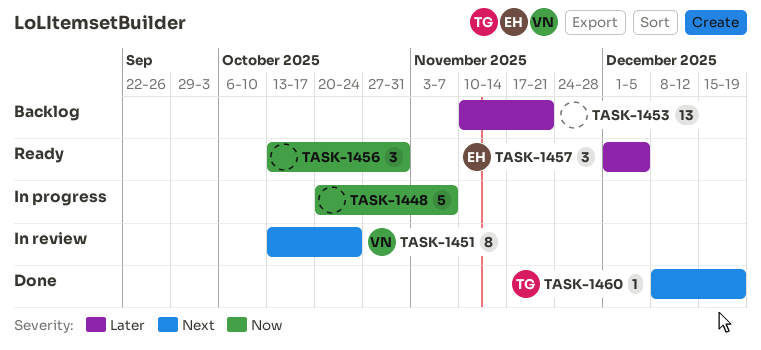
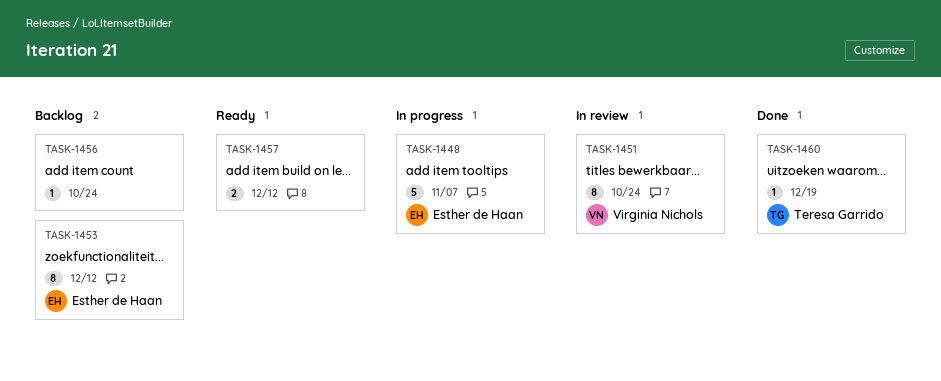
TASK-1448, owner: none -> Esther de Haan
TASK-1453, owner: none -> Esther de Haan
TASK-1453, estimate: 13 -> 8
TASK-1453, due: Nov 21 -> Dec 12
TASK-1456, status: Ready -> Backlog
TASK-1456, estimate: 3 -> 1
TASK-1456, due: Oct 31 -> Oct 24
TASK-1457, owner: Esther de Haan -> none
TASK-1457, estimate: 3 -> 2
TASK-1457, due: Dec 5 -> Dec 12

